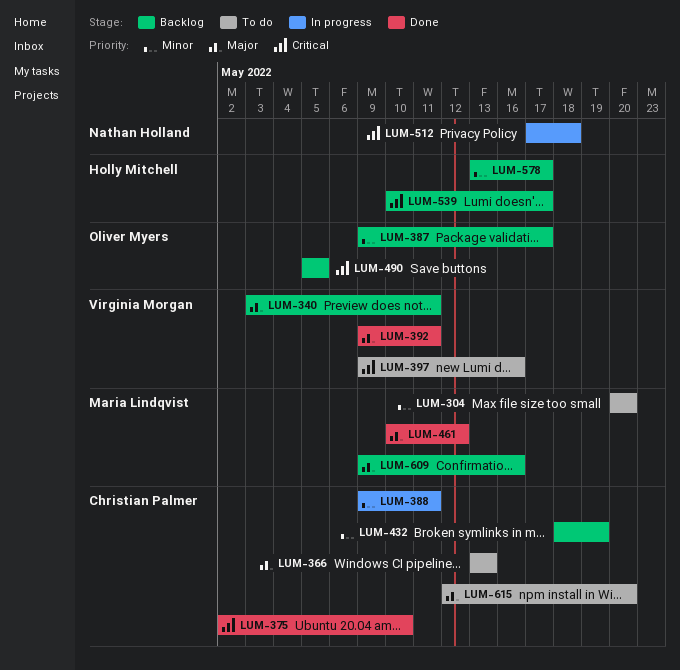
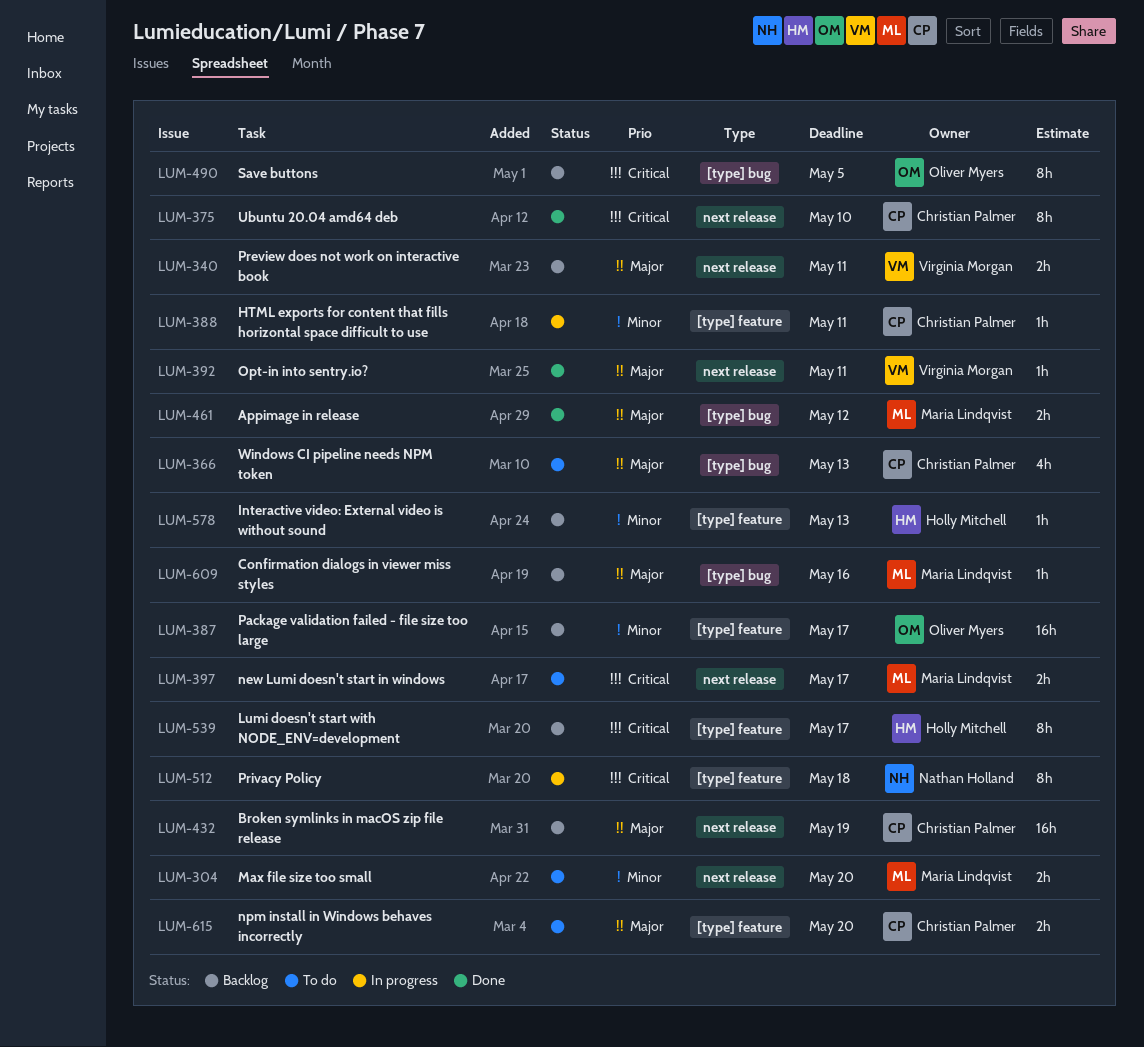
LUM-397, owner: Virginia Morgan -> Maria Lindqvist
LUM-397, due: May 16 -> May 17
LUM-432, priority: Minor -> Major
LUM-578, due: May 17 -> May 13

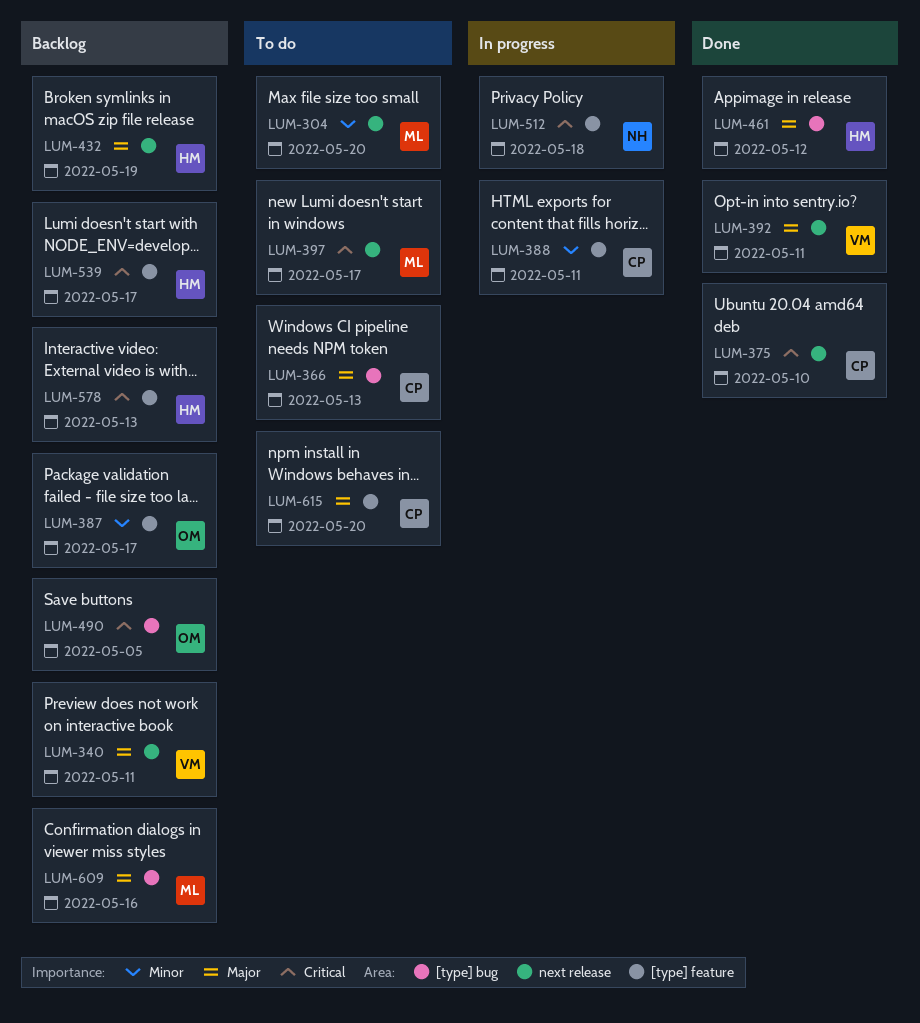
LUM-432, owner: Christian Palmer -> Holly Mitchell
LUM-461, owner: Maria Lindqvist -> Holly Mitchell
LUM-578, priority: Minor -> Critical

